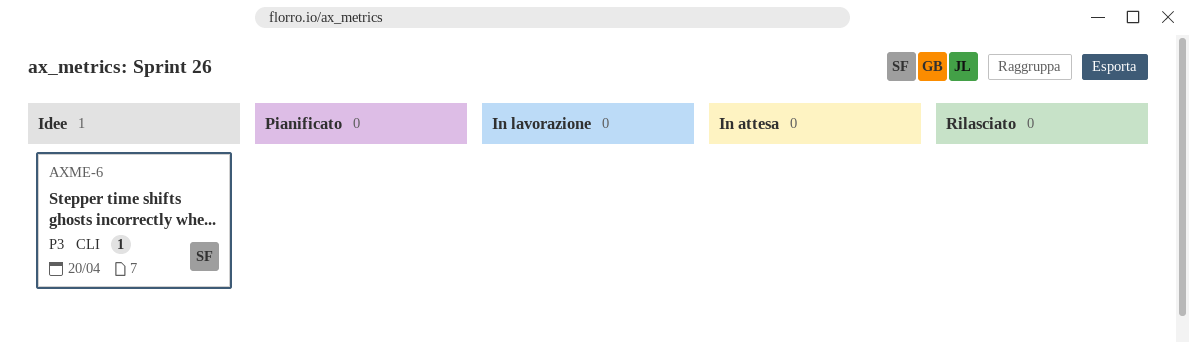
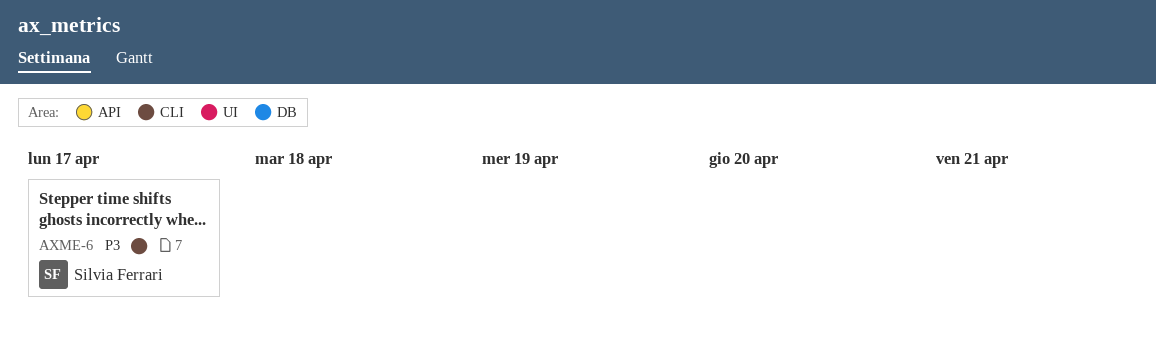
AXME-6, due: Apr 20 -> Apr 17

